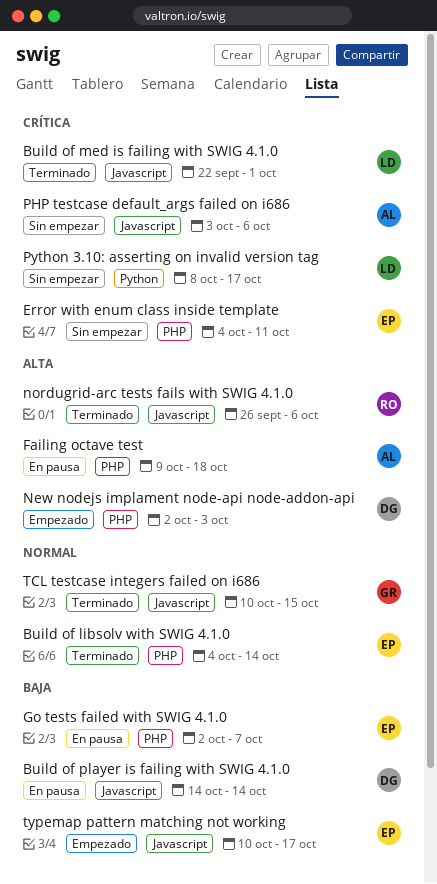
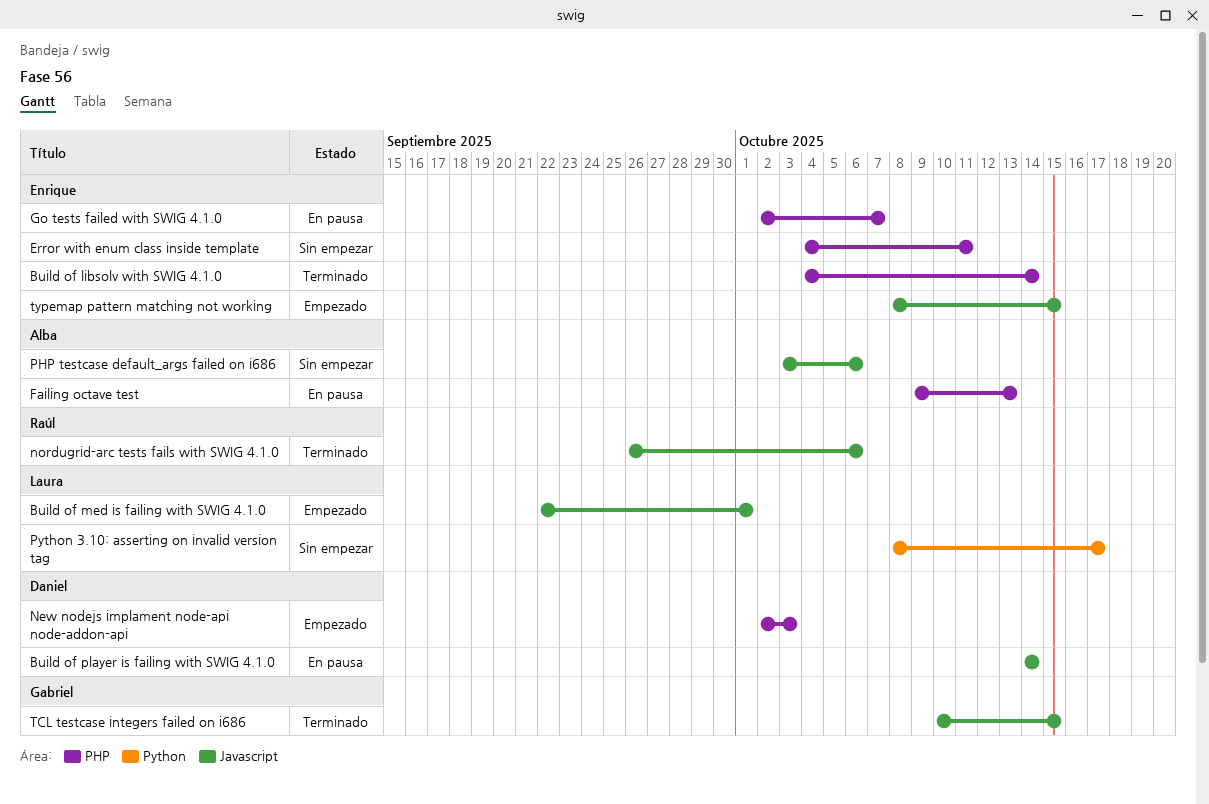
Build of med is failing with SWIG 4.1.0, status: Terminado -> Empezado
Failing octave test, due: Oct 18 -> Oct 13
typemap pattern matching not working, start: Oct 10 -> Oct 8
typemap pattern matching not working, due: Oct 17 -> Oct 15

